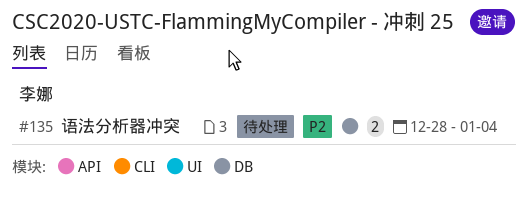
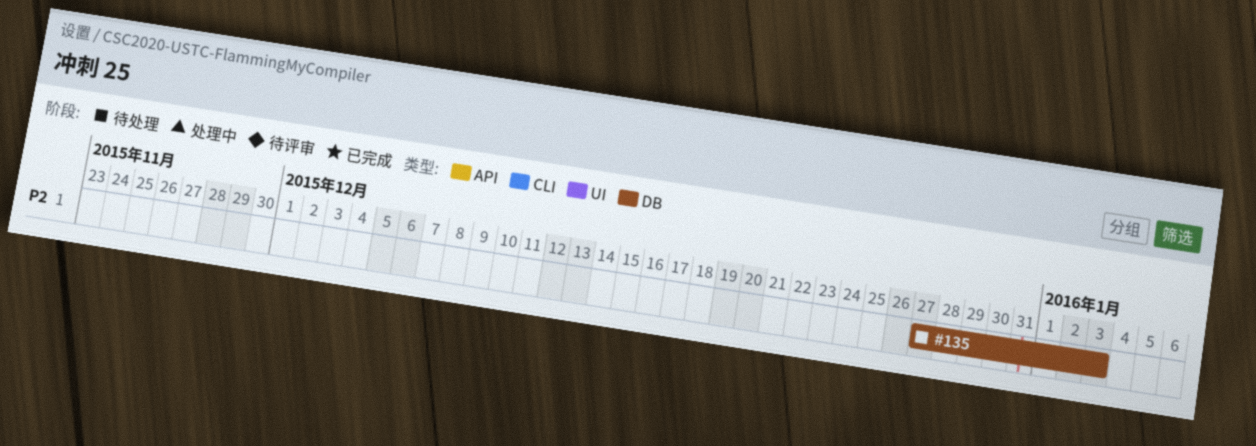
#135, start: Dec 28 -> Dec 27
#135, due: Jan 4 -> Jan 3

